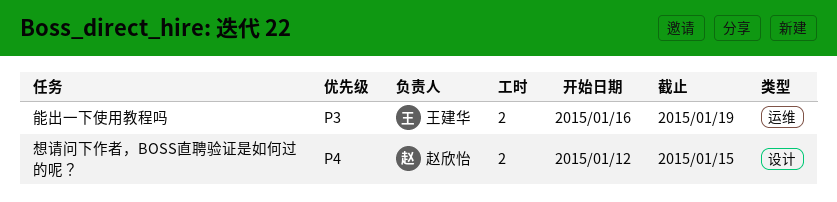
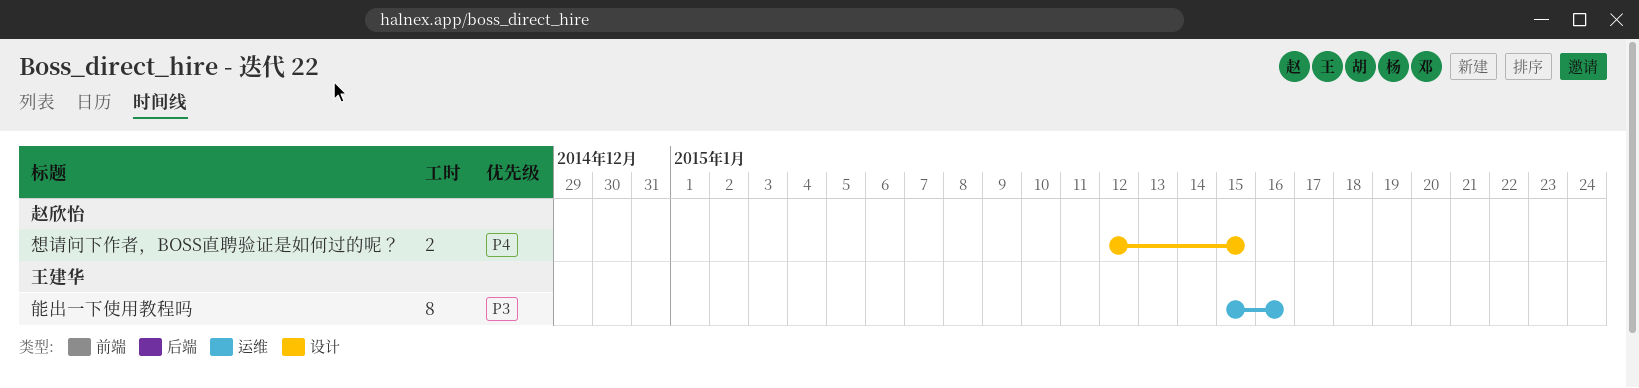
能出一下使用教程吗, estimate: 2 -> 8
能出一下使用教程吗, start: Jan 16 -> Jan 15
能出一下使用教程吗, due: Jan 19 -> Jan 16

